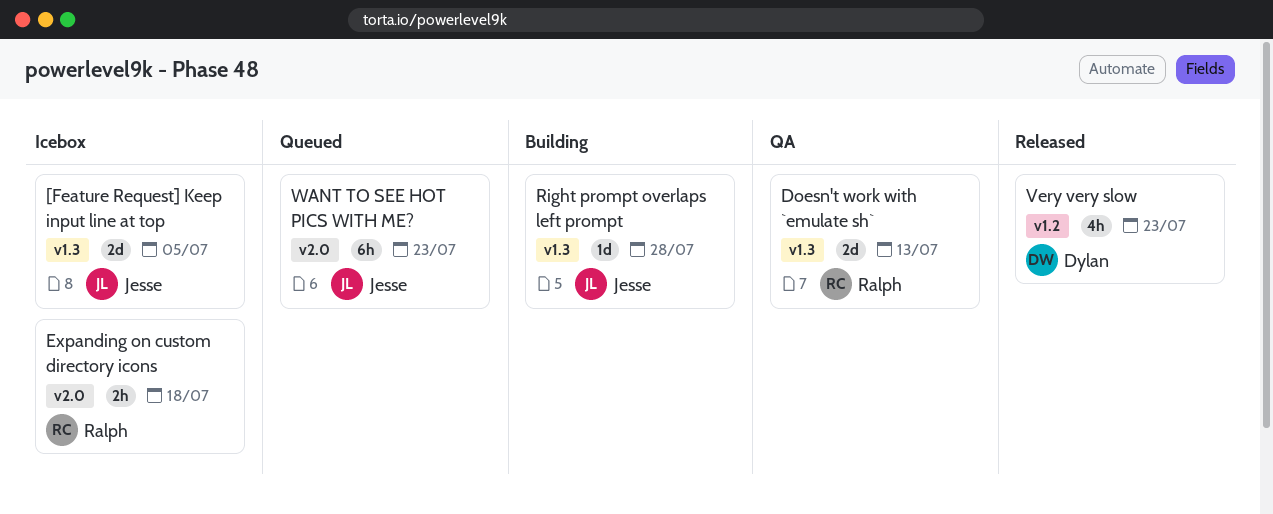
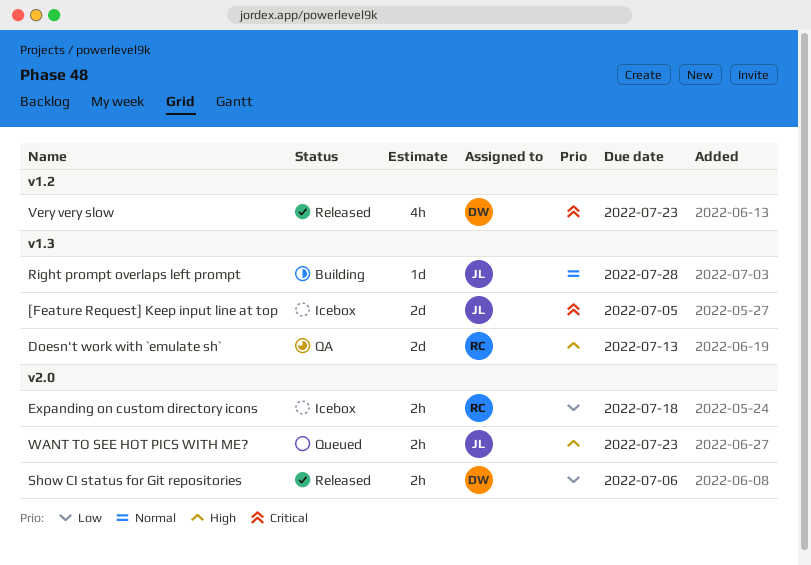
Show CI status for Git repositories: none -> present
WANT TO SEE HOT PICS WITH ME?, estimate: 6h -> 2h

